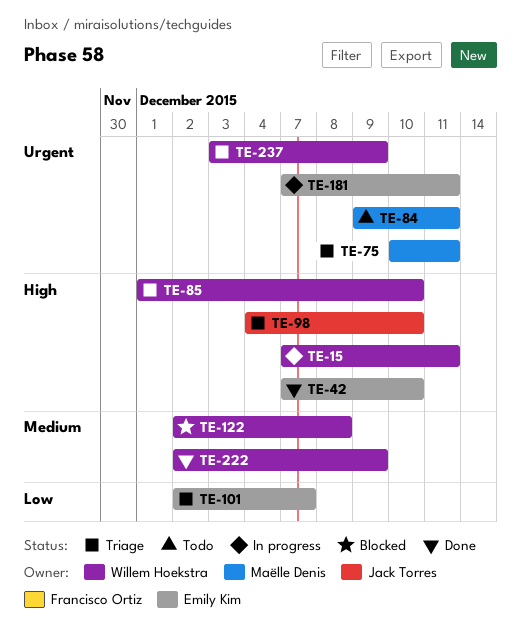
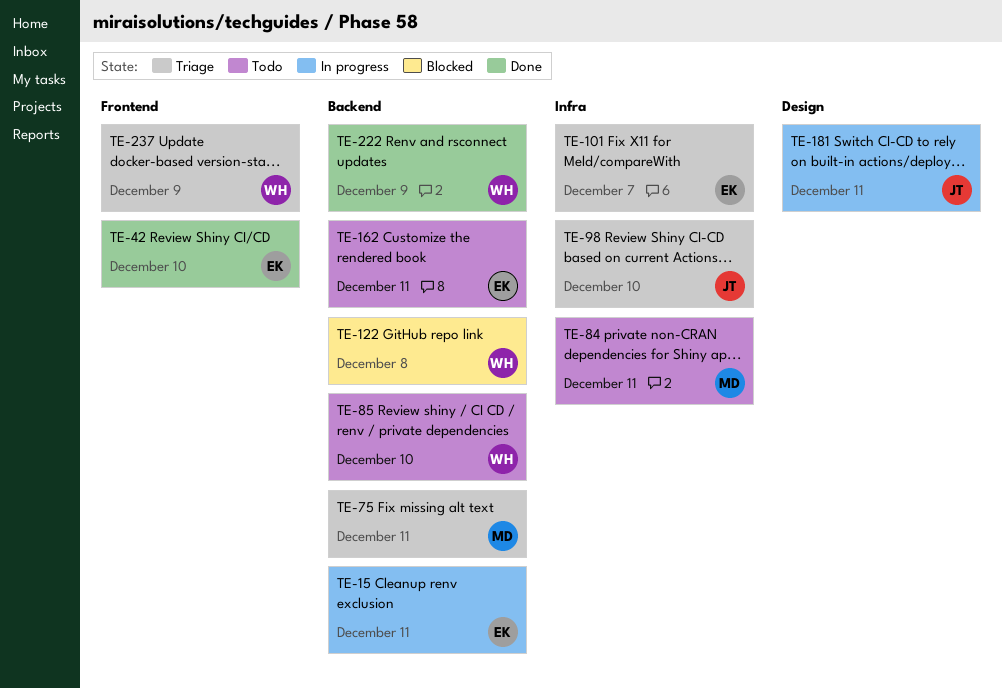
TE-15, owner: Willem Hoekstra -> Emily Kim
TE-85, status: Triage -> Todo
TE-162: none -> present
TE-181, owner: Emily Kim -> Jack Torres

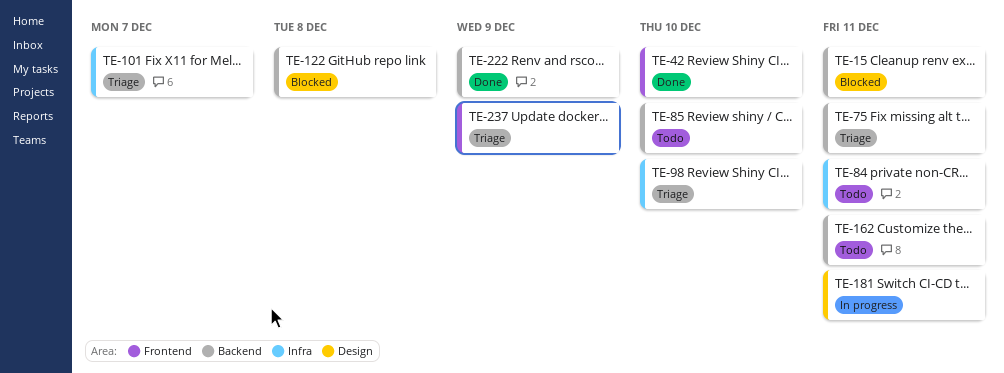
TE-15, status: In progress -> Blocked

